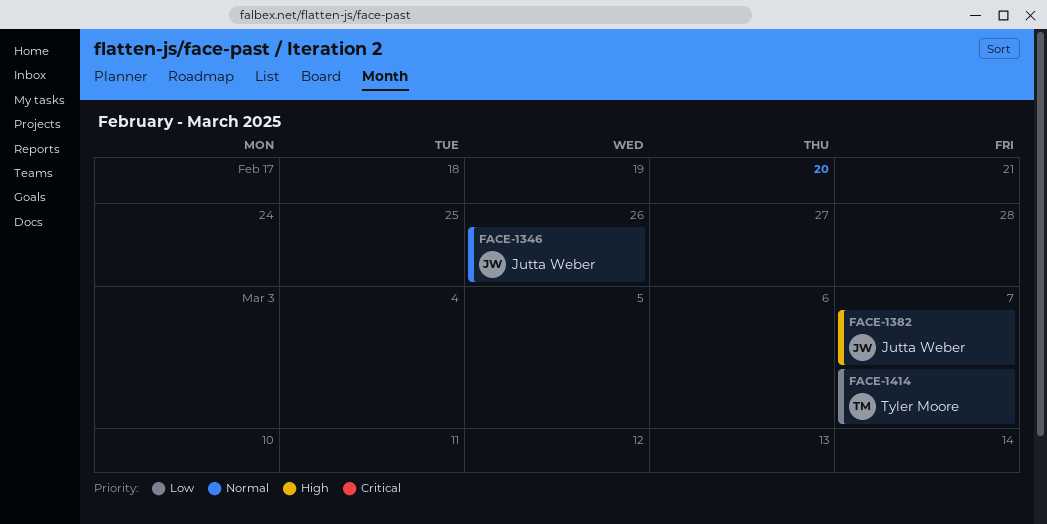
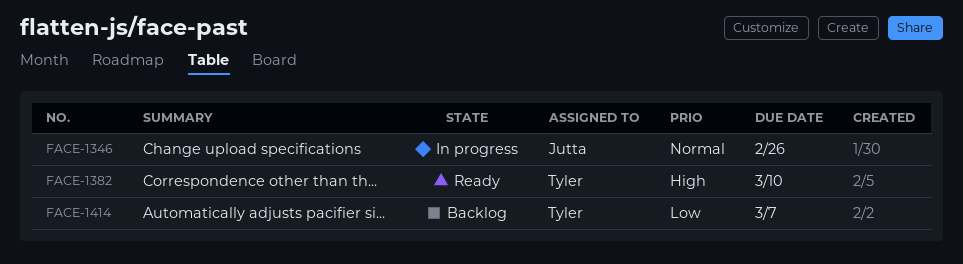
FACE-1382, owner: Jutta Weber -> Tyler Moore
FACE-1382, due: Mar 7 -> Mar 10

